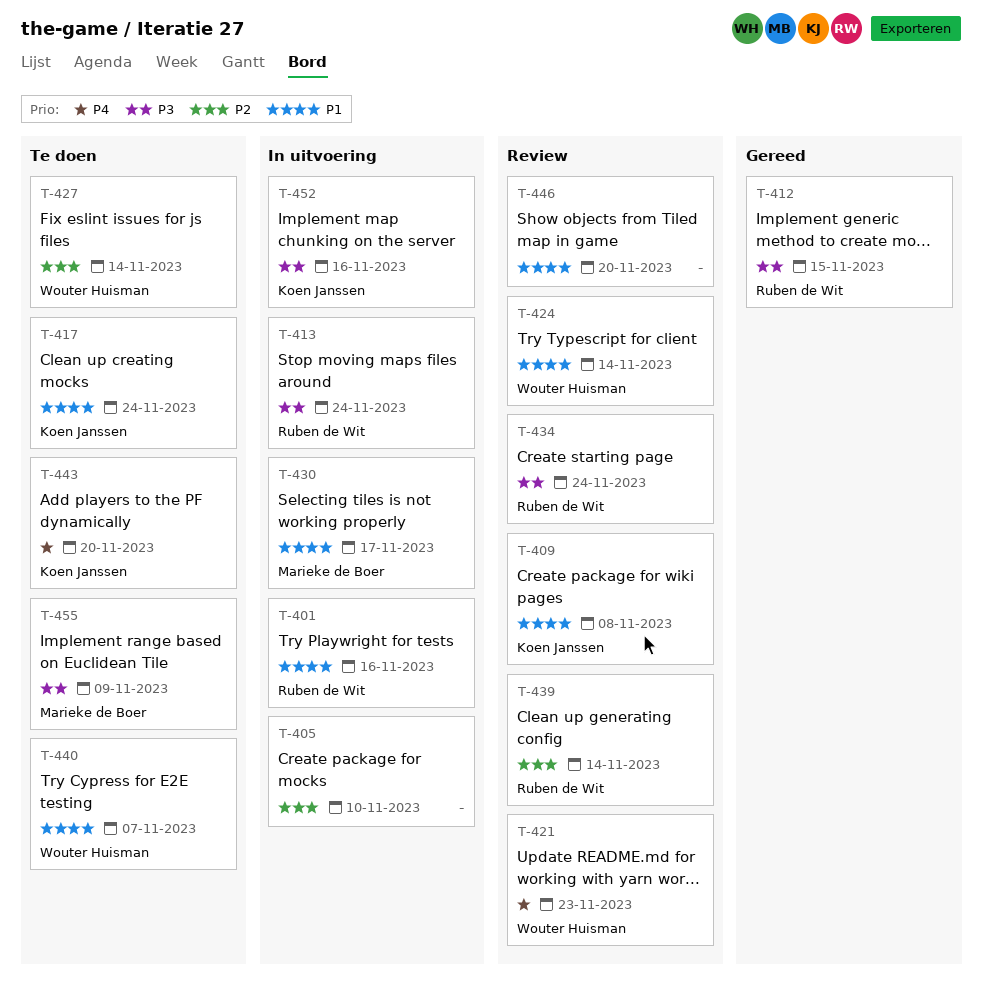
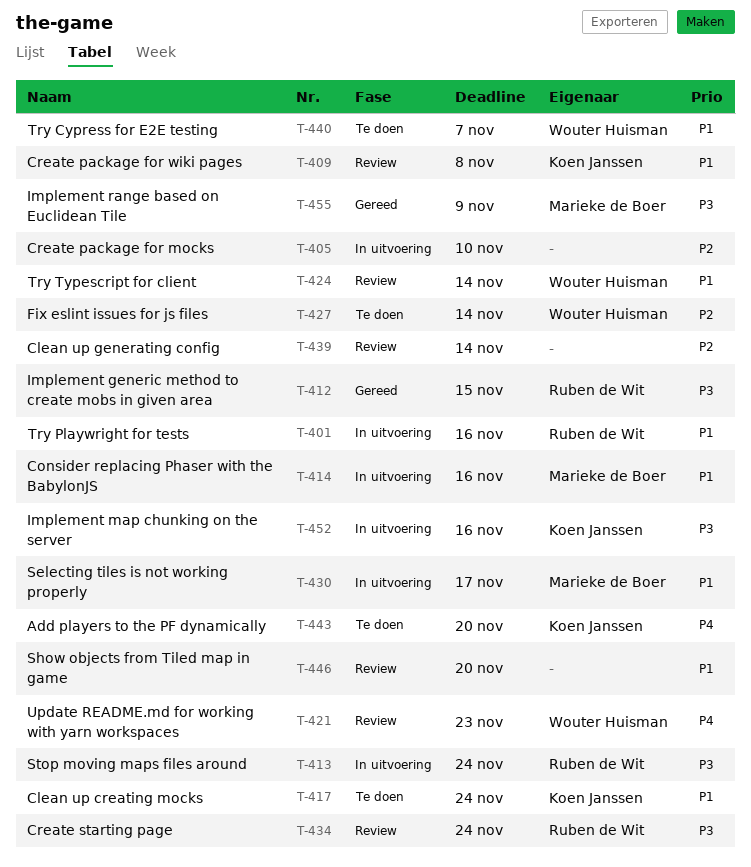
T-414: none -> present
T-439, owner: Ruben de Wit -> none
T-455, status: Te doen -> Gereed

